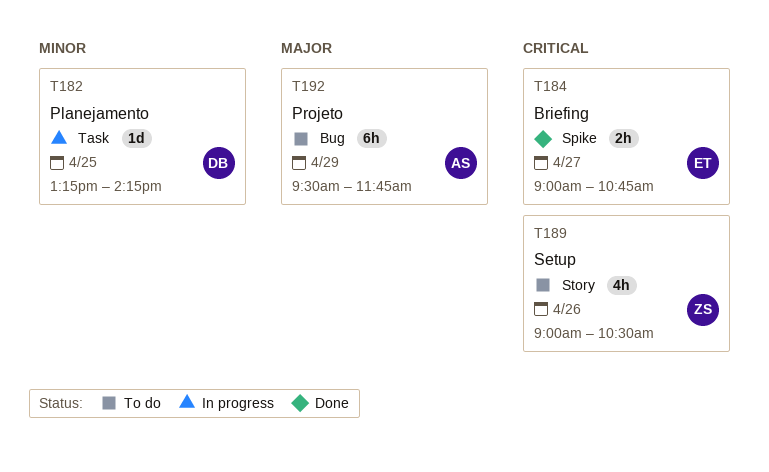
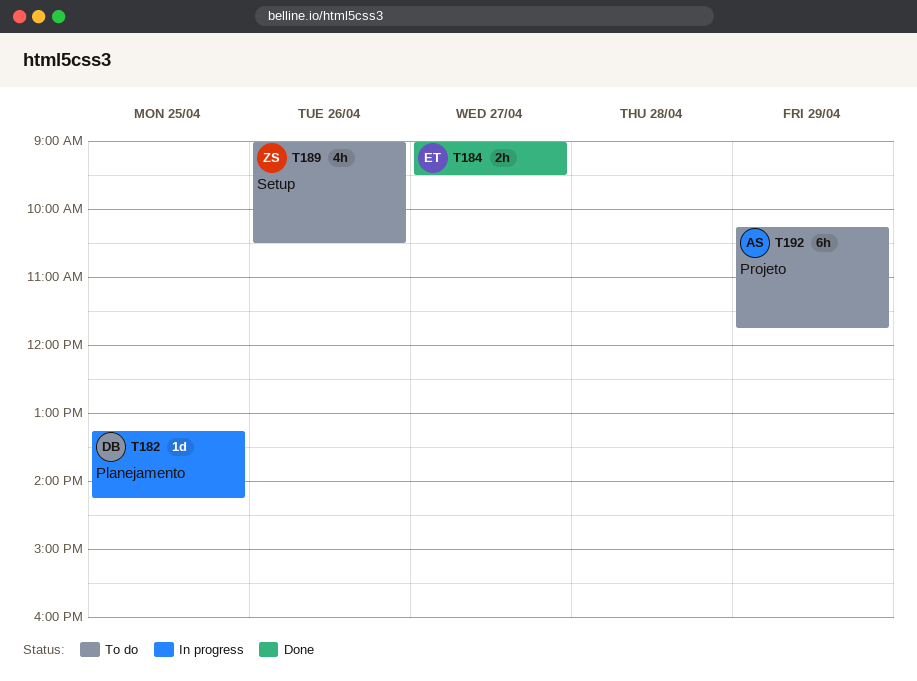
T184, ends: 10:45 -> 09:30
T192, begins: 09:30 -> 10:15

